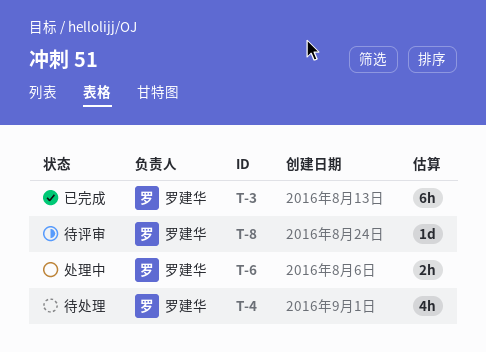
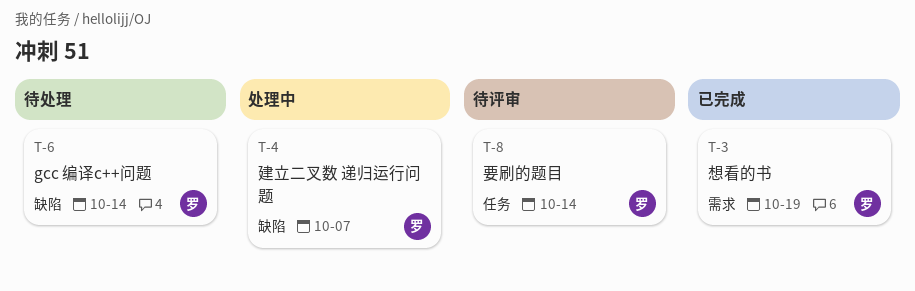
T-4, status: 待处理 -> 处理中
T-6, status: 处理中 -> 待处理

